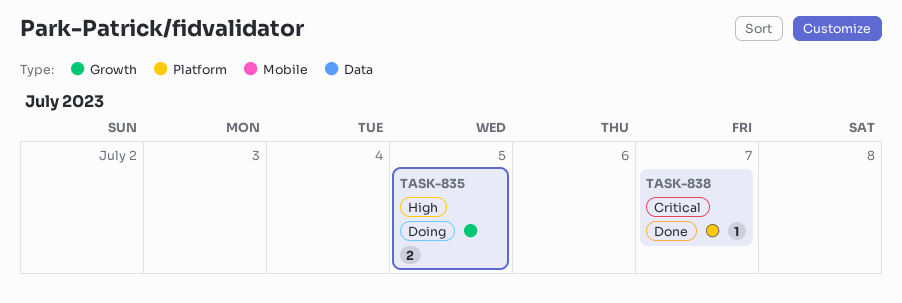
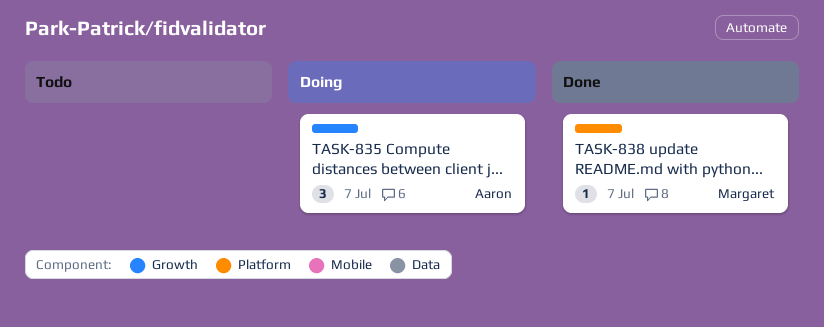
TASK-835, estimate: 2 -> 3
TASK-835, due: Jul 5 -> Jul 7

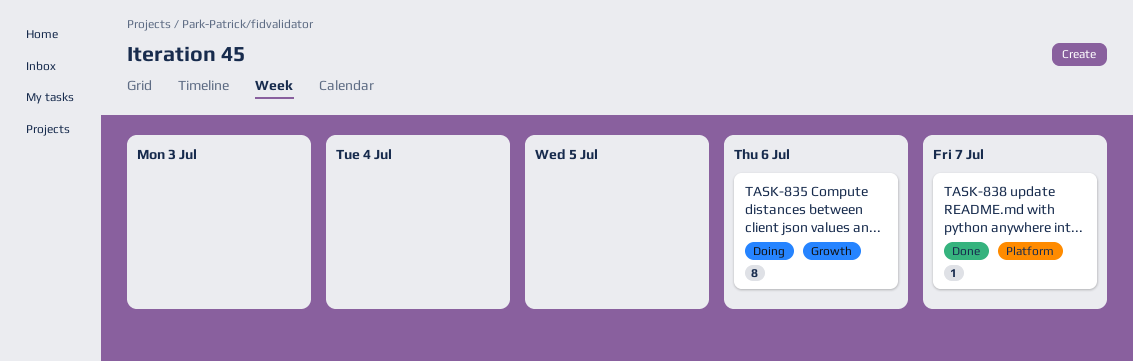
TASK-835, estimate: 3 -> 8
TASK-835, due: Jul 7 -> Jul 6

